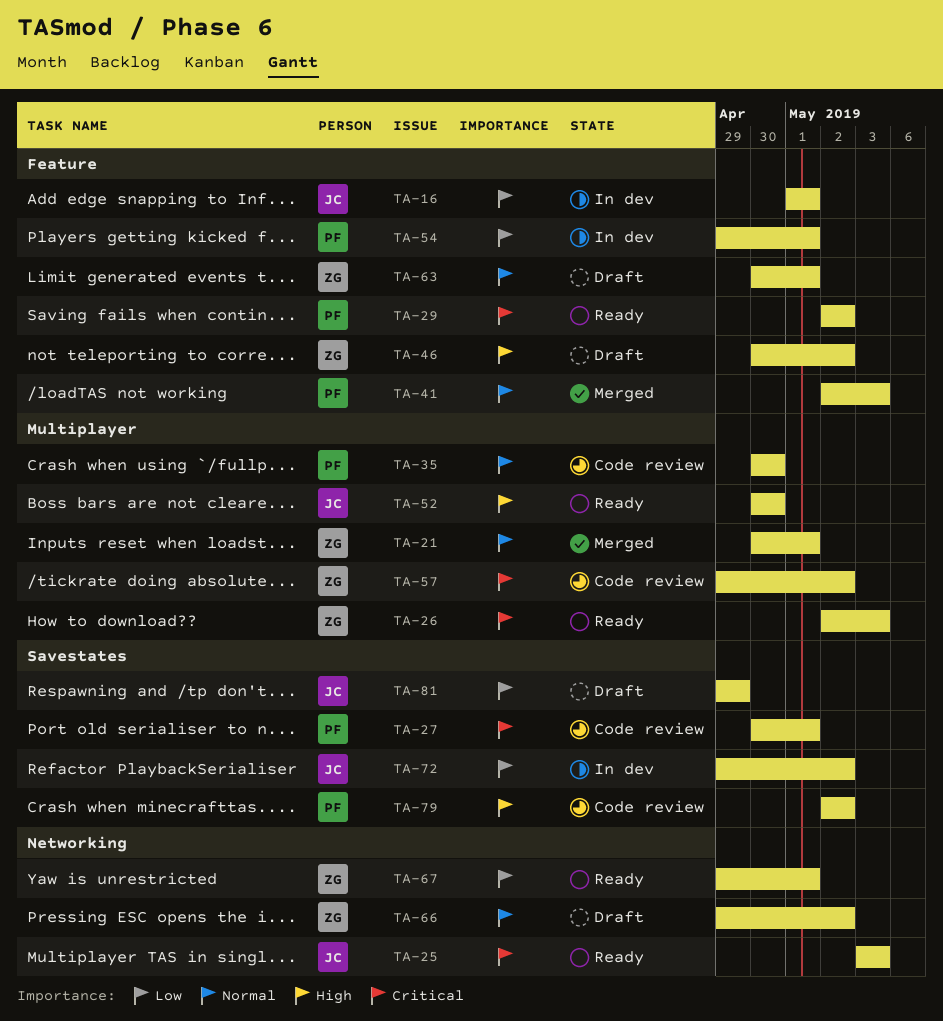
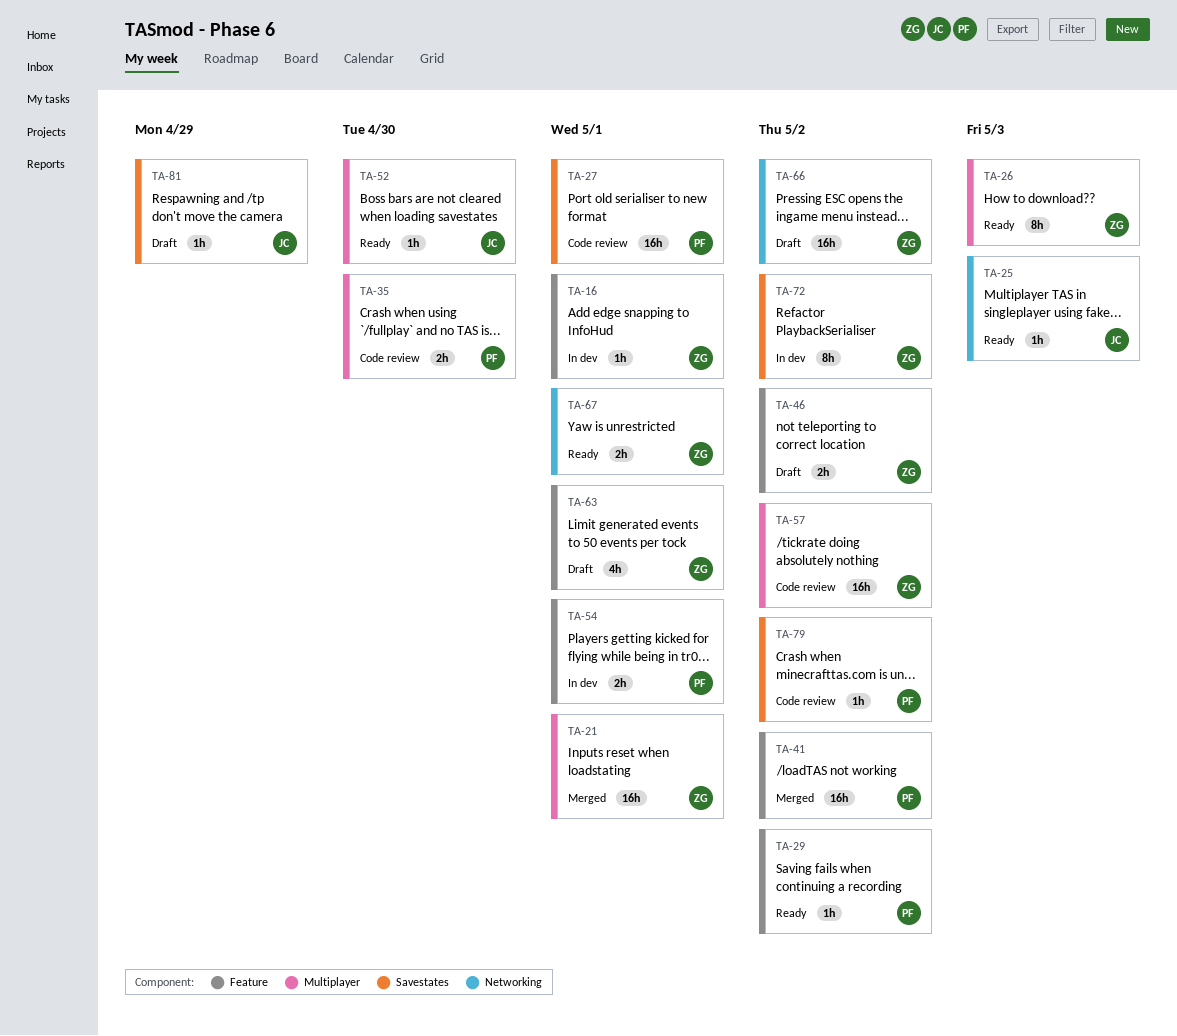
TA-16, owner: JC -> ZG
TA-41, due: May 3 -> May 2
TA-72, owner: JC -> ZG

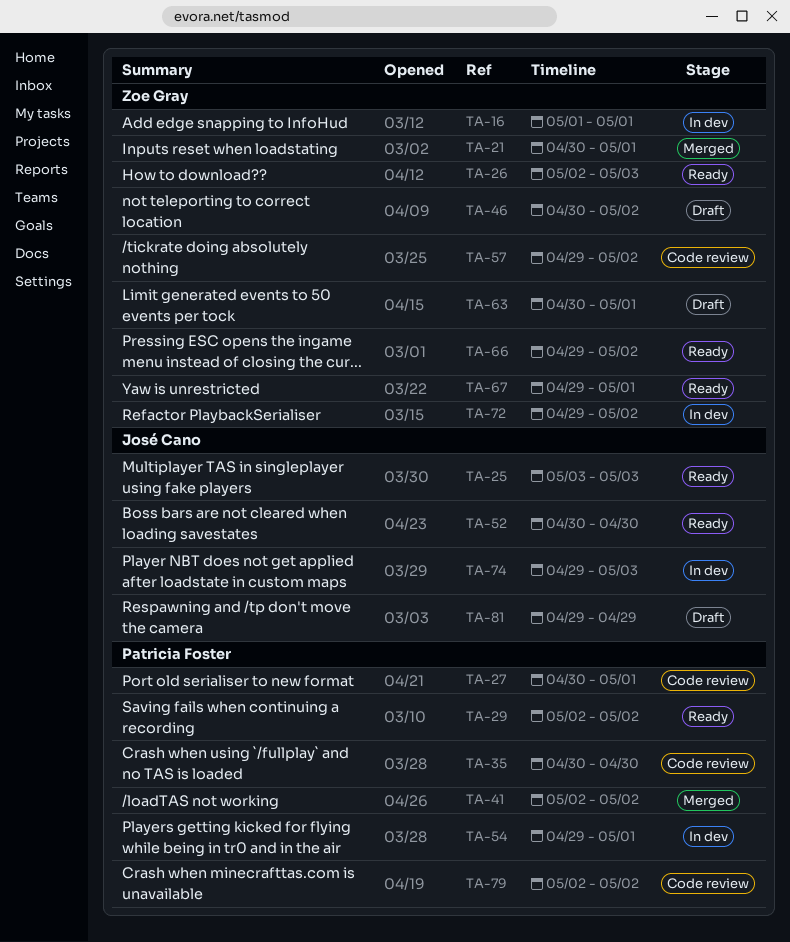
TA-66, status: Draft -> Ready
TA-74: none -> present

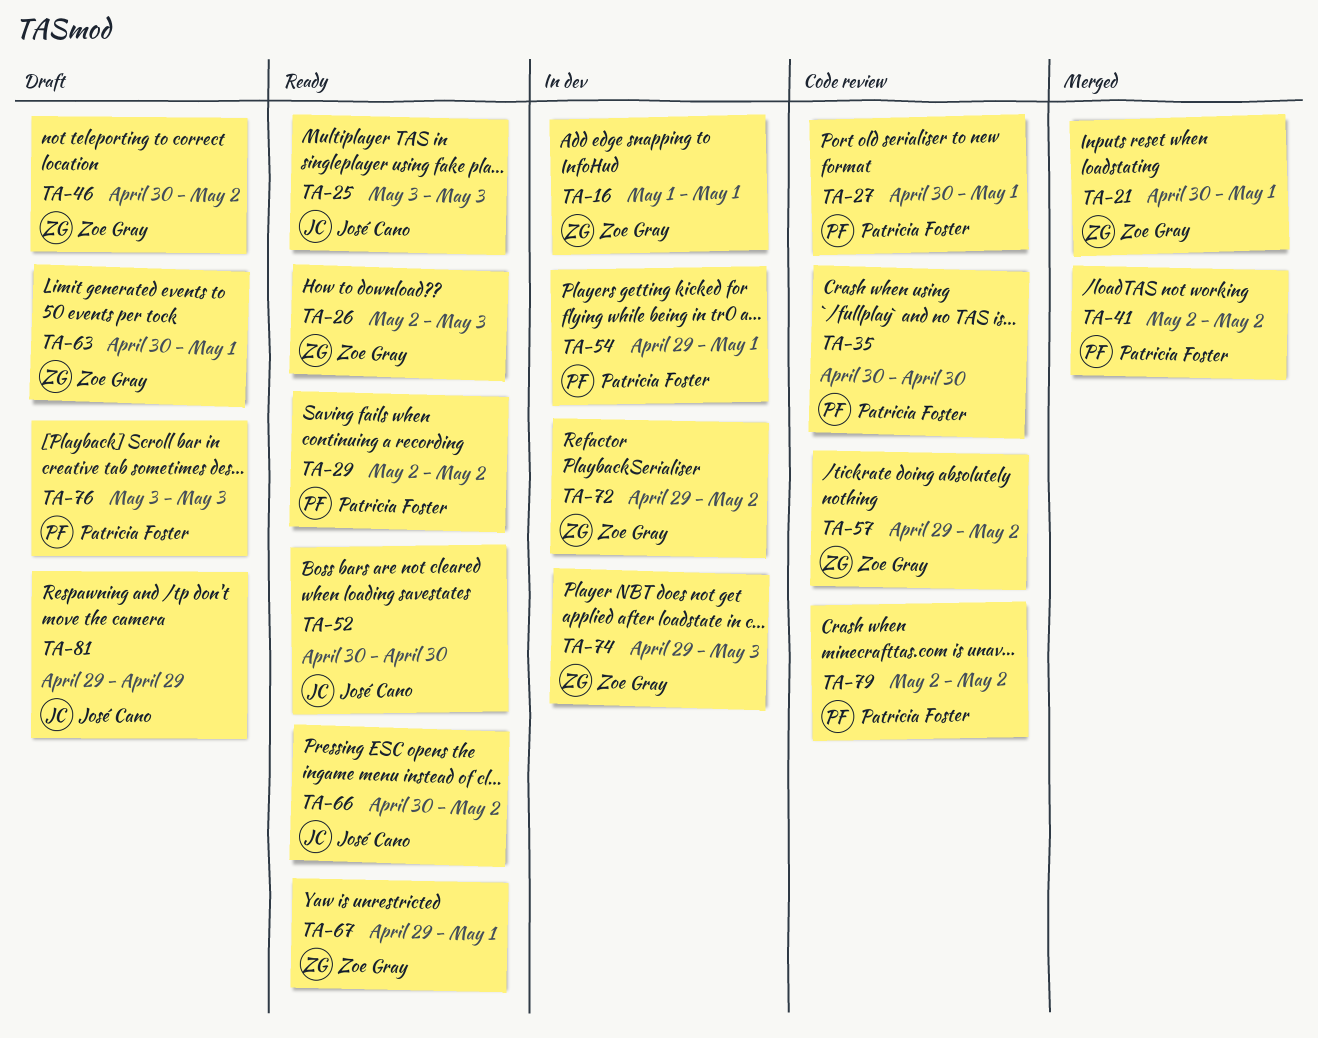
TA-66, owner: Zoe Gray -> José Cano
TA-66, start: Apr 29 -> Apr 30
TA-74, owner: José Cano -> Zoe Gray
TA-76: none -> present

